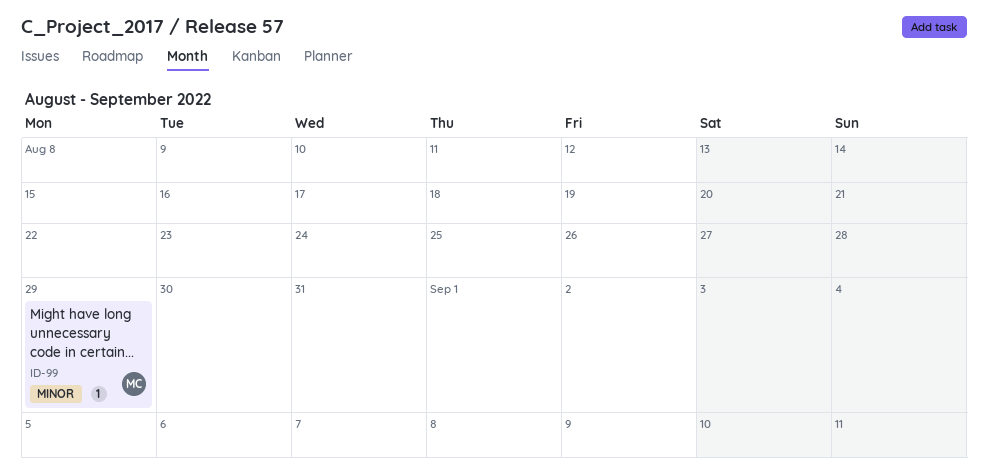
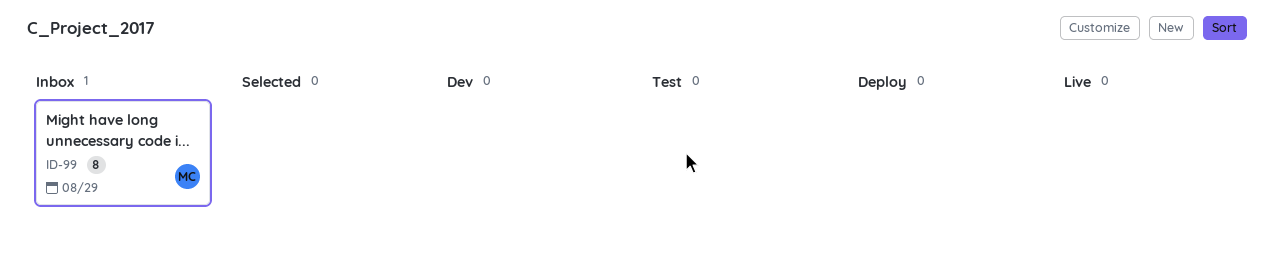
ID-99, estimate: 1 -> 8

